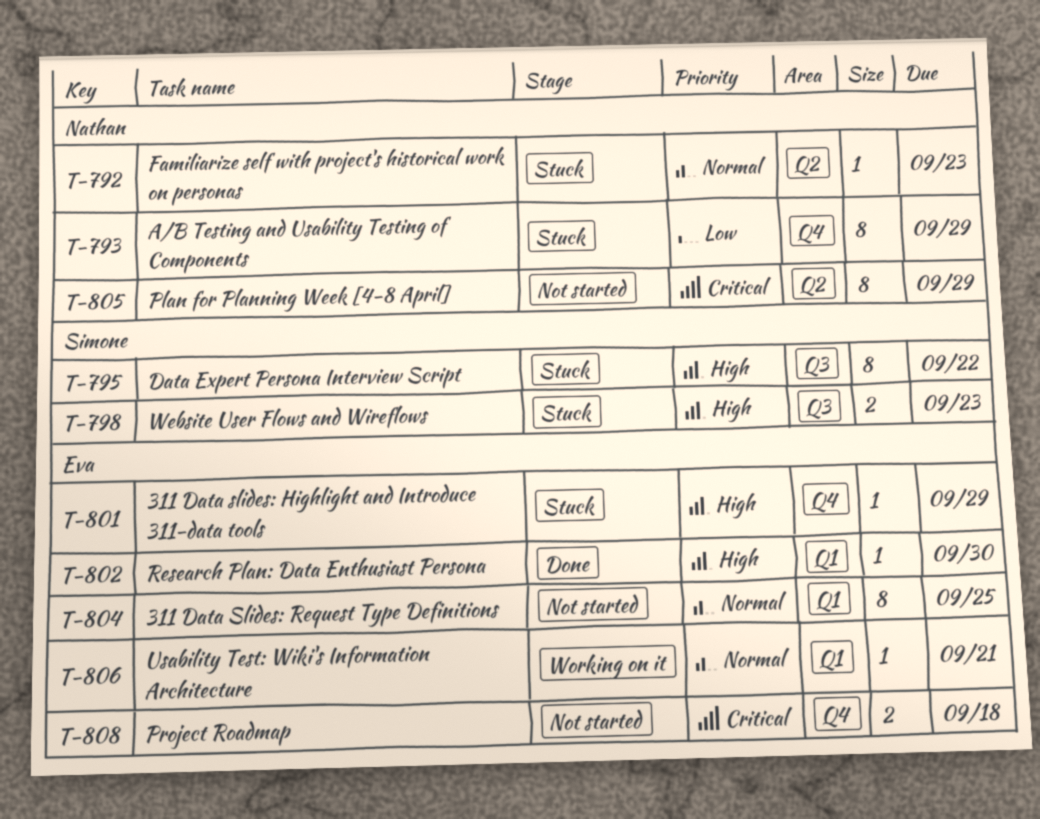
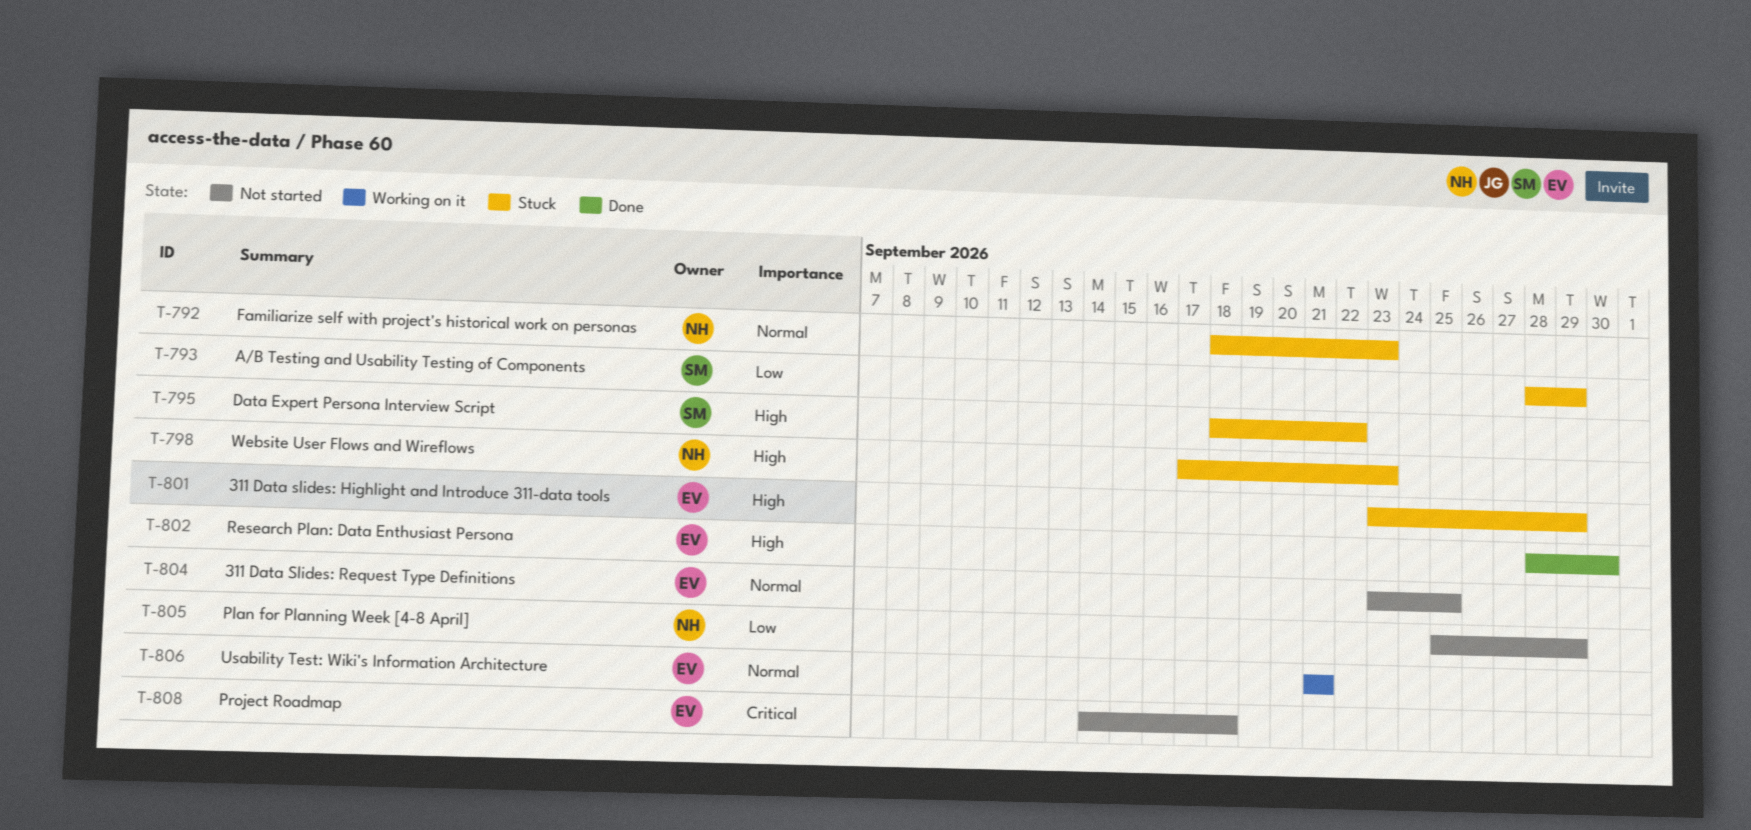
T-793, owner: Nathan -> Simone
T-798, owner: Simone -> Nathan
T-805, priority: Critical -> Low

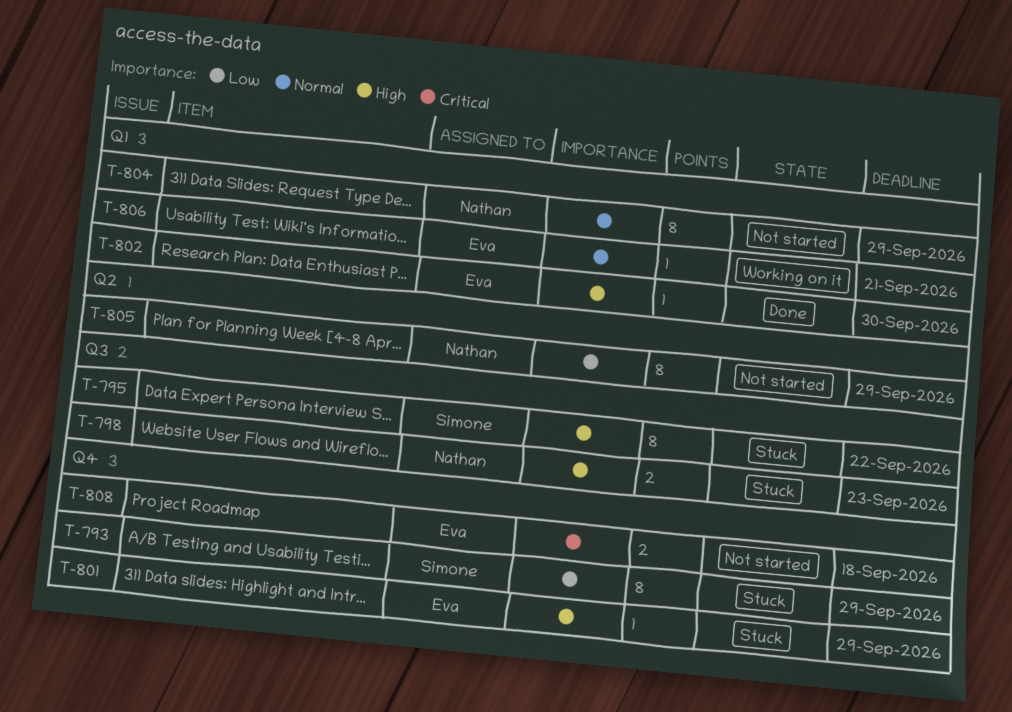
T-792: present -> none
T-804, owner: Eva -> Nathan
T-804, due: Sep 25 -> Sep 29

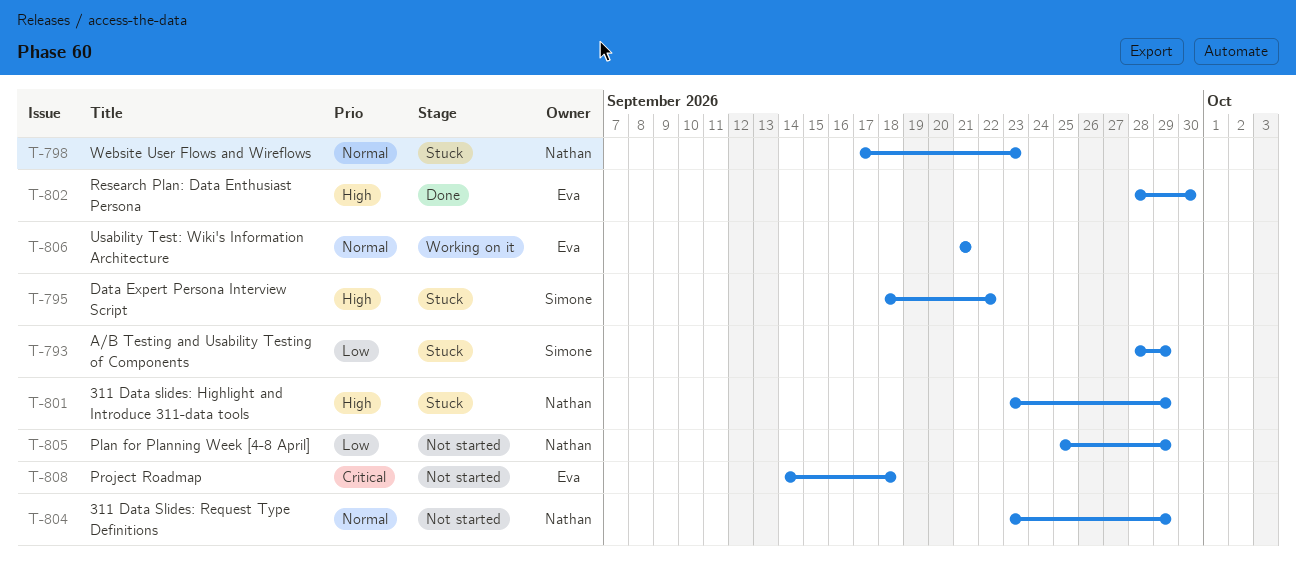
T-798, priority: High -> Normal
T-801, owner: Eva -> Nathan

